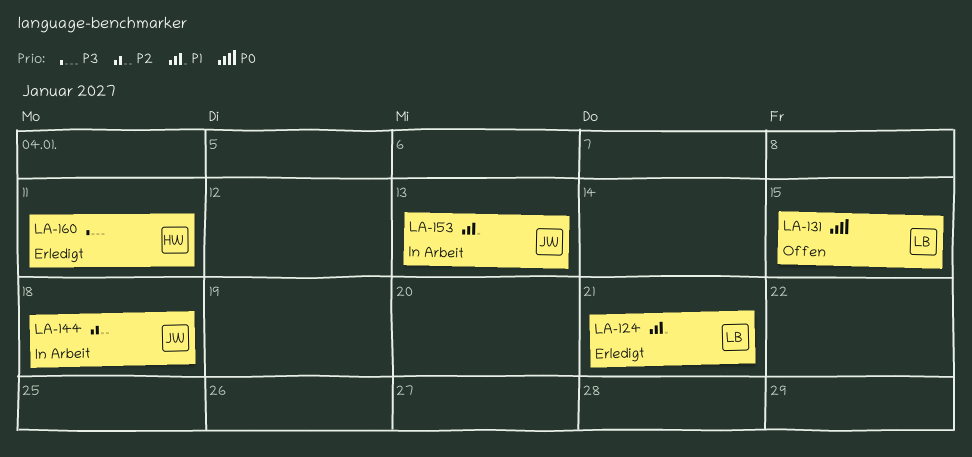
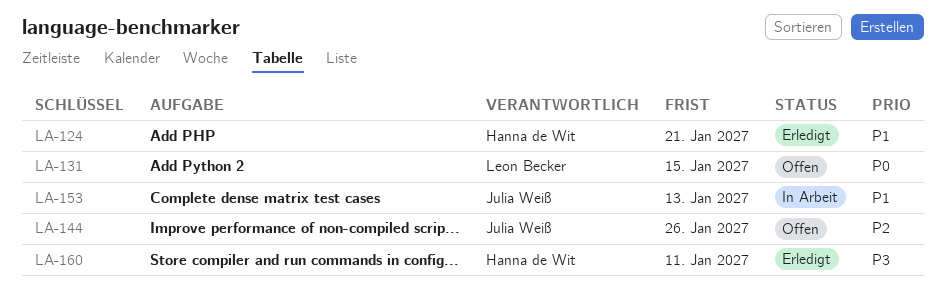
LA-124, owner: Leon Becker -> Hanna de Wit
LA-144, status: In Arbeit -> Offen
LA-144, due: Jan 18 -> Jan 26

